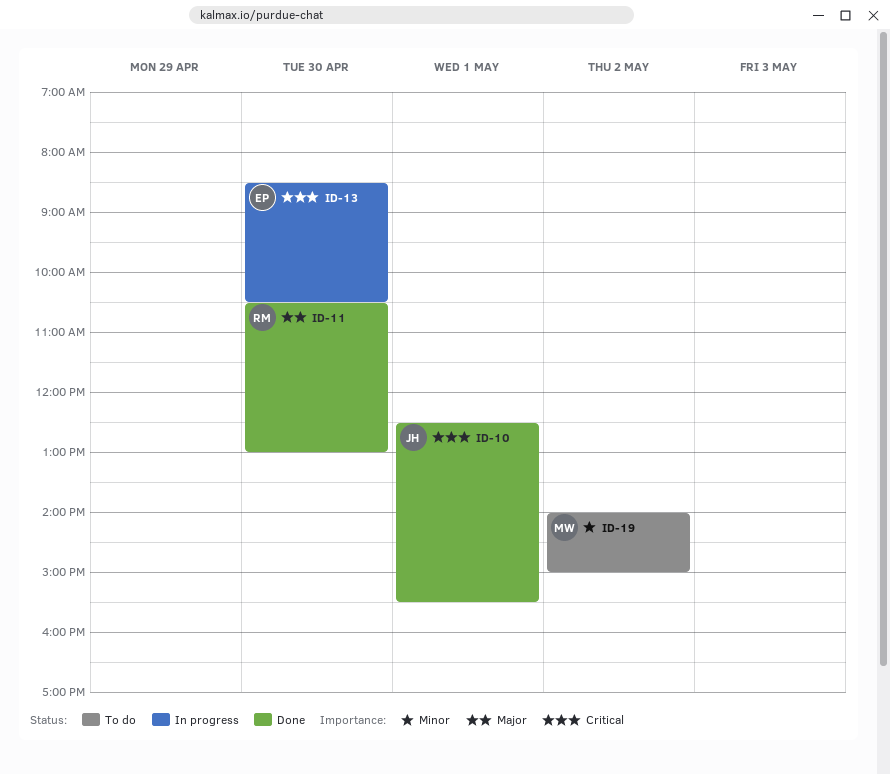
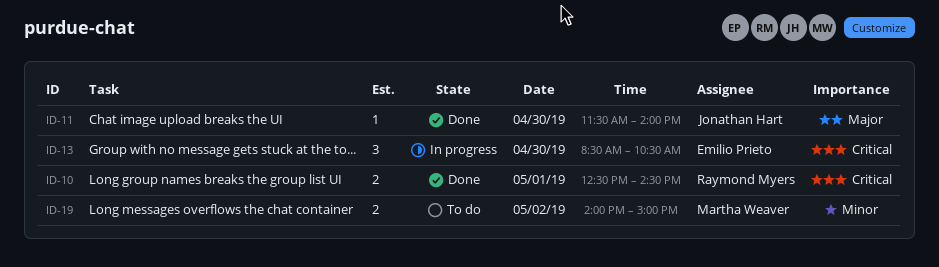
ID-10, owner: Jonathan Hart -> Raymond Myers
ID-10, ends: 15:30 -> 14:30
ID-11, owner: Raymond Myers -> Jonathan Hart
ID-11, begins: 10:30 -> 11:30
ID-11, ends: 13:00 -> 14:00

